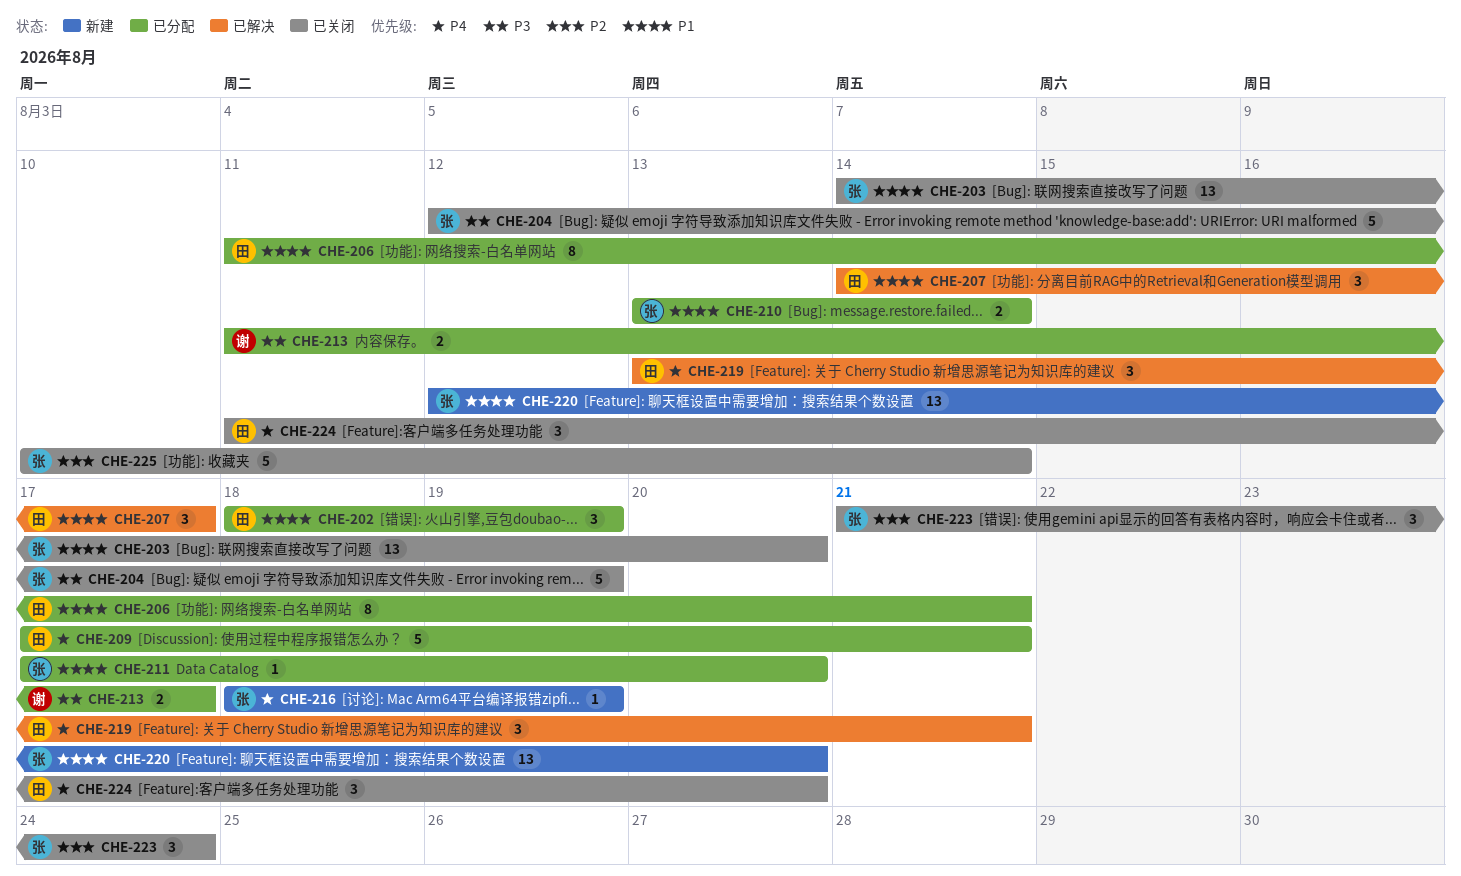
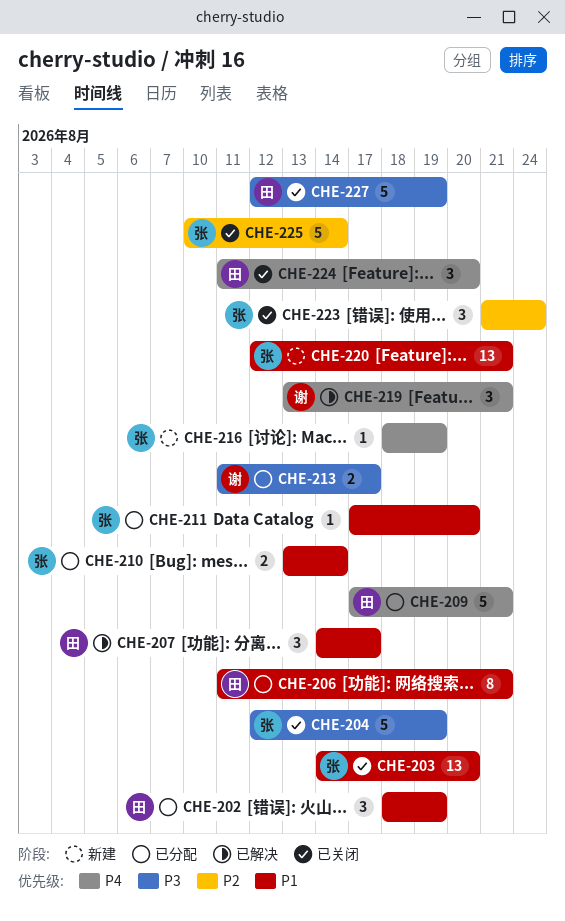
CHE-219, owner: 田 -> 谢
CHE-220, due: Aug 20 -> Aug 21
CHE-227: none -> present

